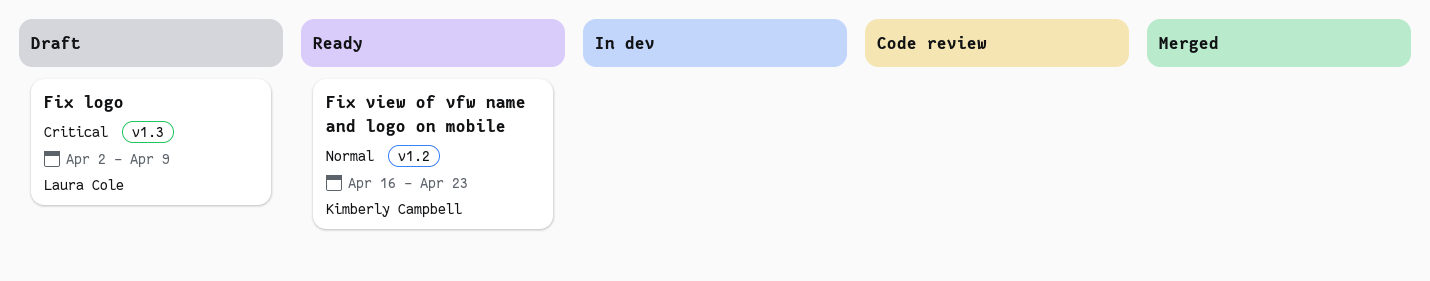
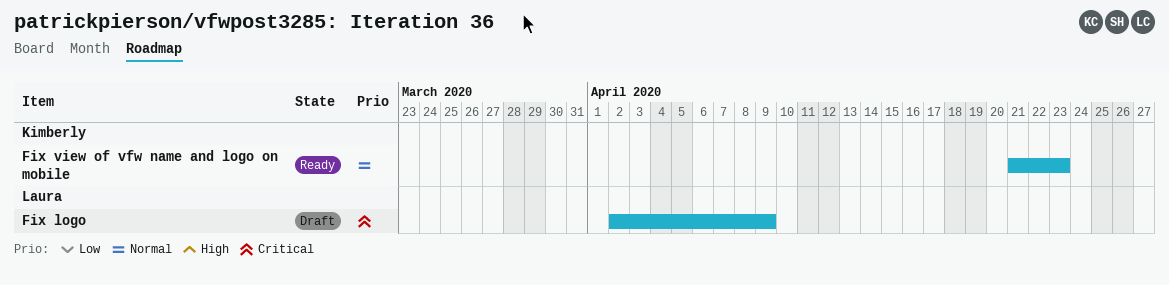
Fix view of vfw name and logo on mobile, start: Apr 16 -> Apr 21

